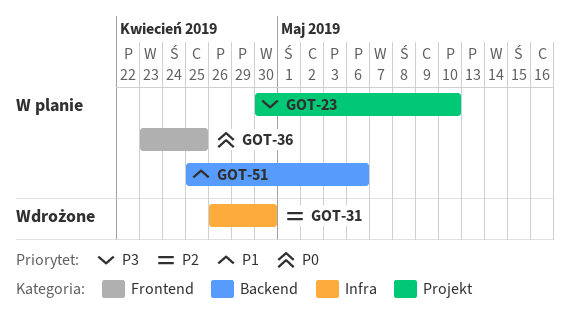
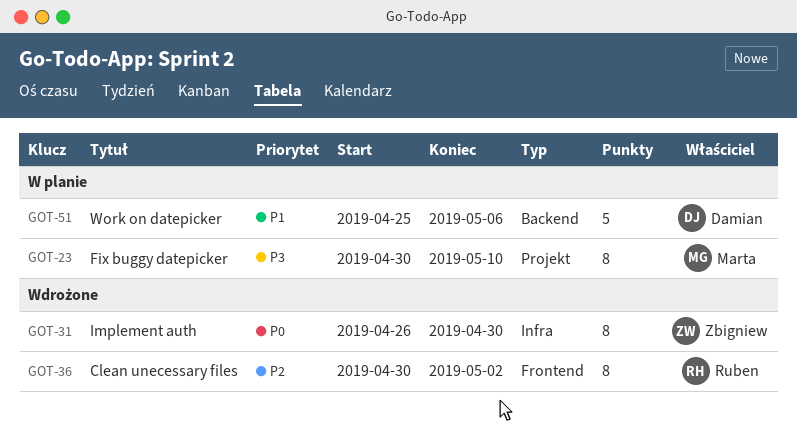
GOT-31, priority: P2 -> P0
GOT-36, status: W planie -> Wdrożone
GOT-36, priority: P0 -> P2
GOT-36, start: Apr 23 -> Apr 30
GOT-36, due: Apr 25 -> May 2

